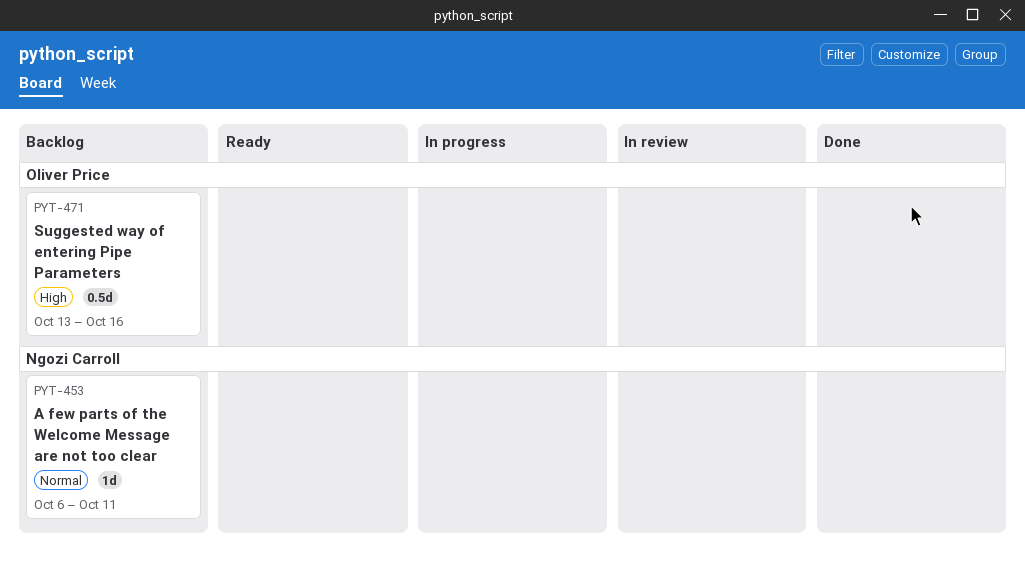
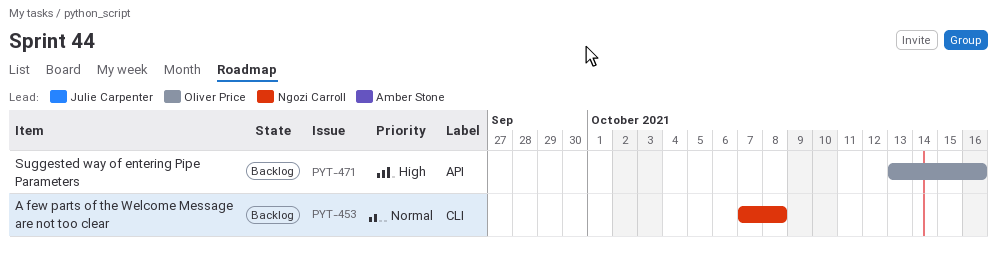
PYT-453, start: Oct 6 -> Oct 7
PYT-453, due: Oct 11 -> Oct 8

